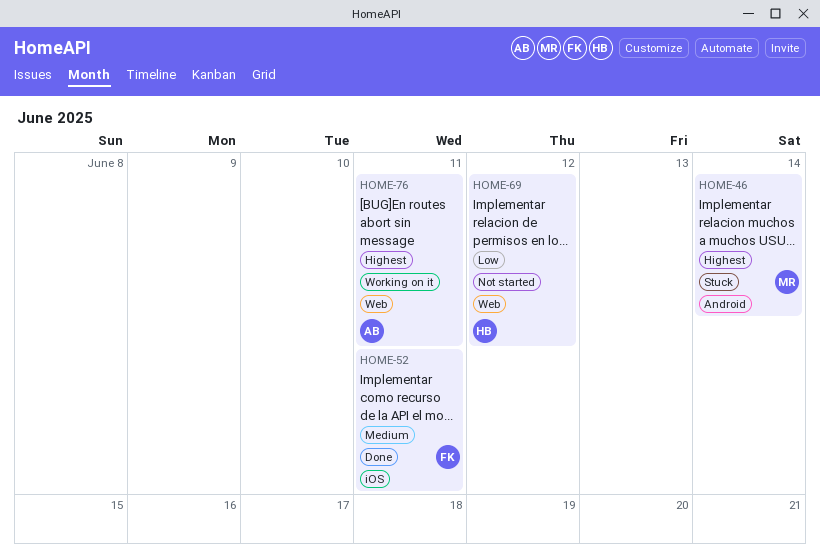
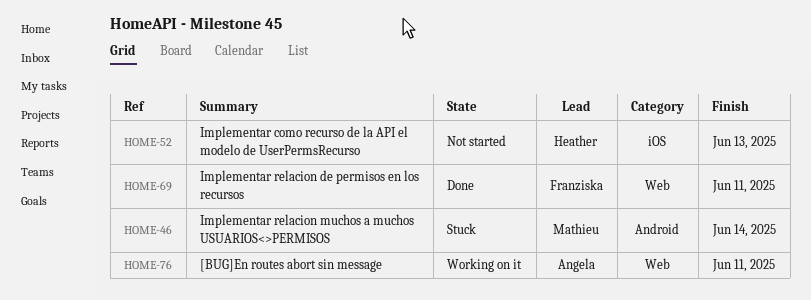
HOME-52, status: Done -> Not started
HOME-52, owner: Franziska -> Heather
HOME-52, due: Jun 11 -> Jun 13
HOME-69, status: Not started -> Done
HOME-69, owner: Heather -> Franziska
HOME-69, due: Jun 12 -> Jun 11

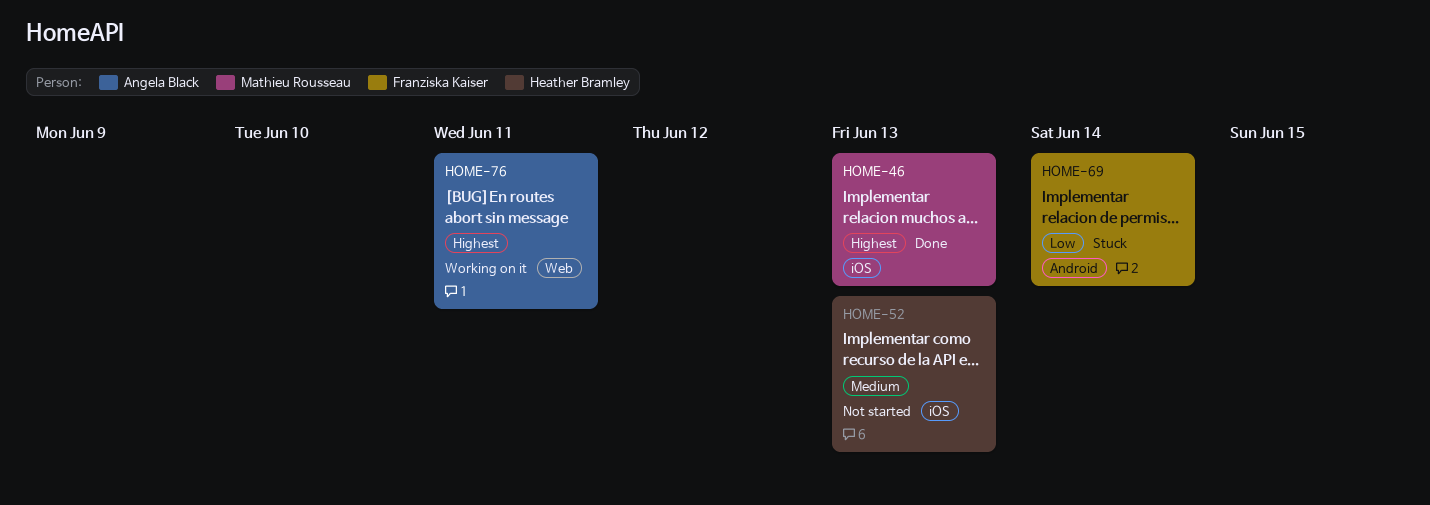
HOME-46, status: Stuck -> Done
HOME-46, label: Android -> iOS
HOME-46, due: Jun 14 -> Jun 13
HOME-69, status: Done -> Stuck
HOME-69, label: Web -> Android
HOME-69, due: Jun 11 -> Jun 14

